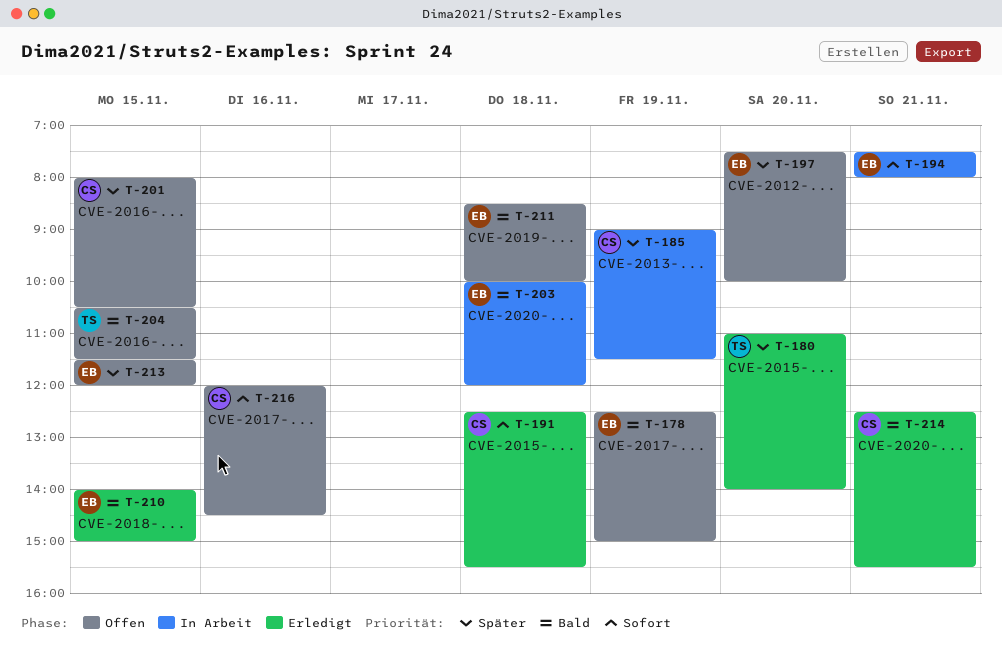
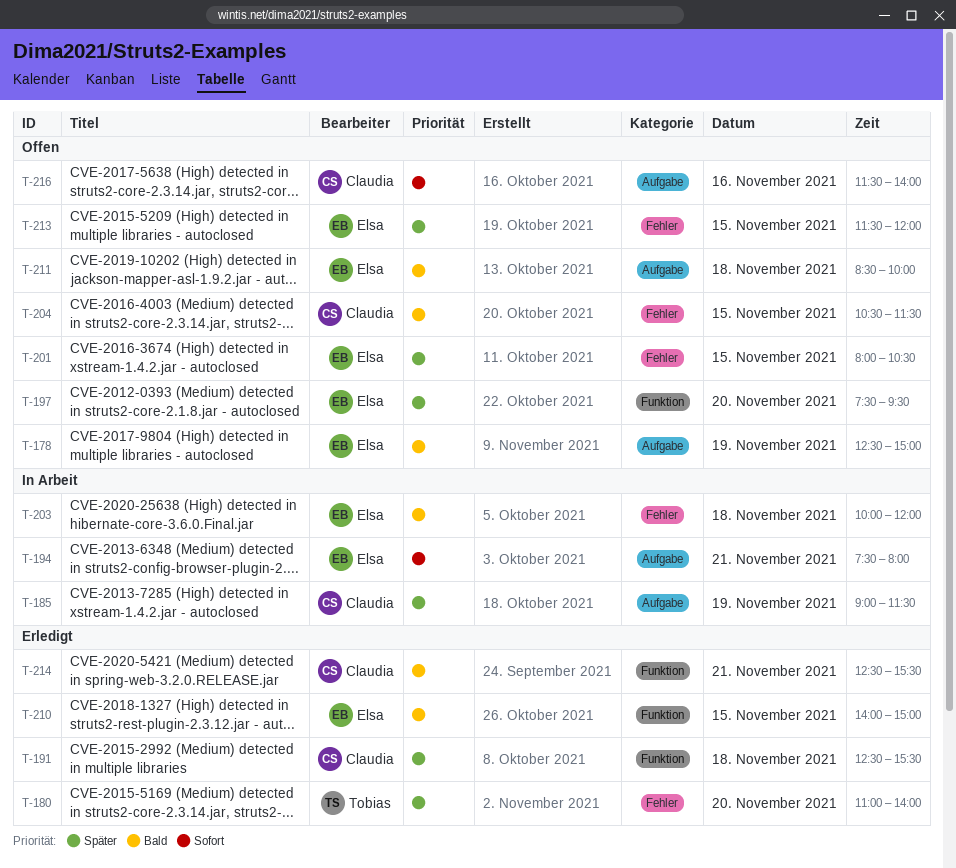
T-191, priority: Sofort -> Später
T-197, ends: 10:00 -> 09:30
T-201, owner: Claudia -> Elsa
T-204, owner: Tobias -> Claudia
T-216, begins: 12:00 -> 11:30
T-216, ends: 14:30 -> 14:00

